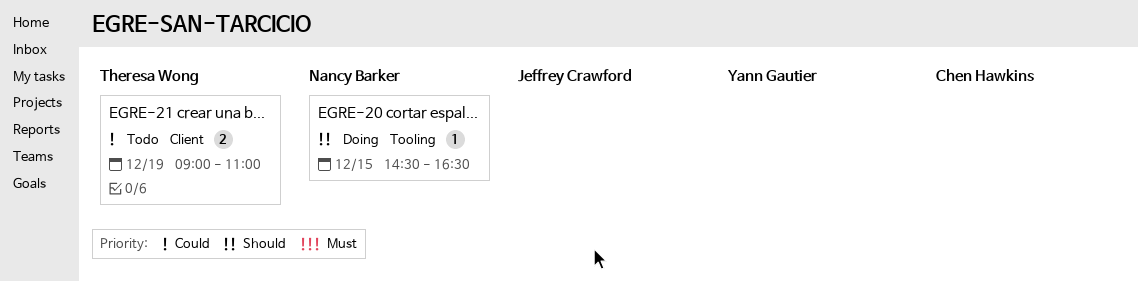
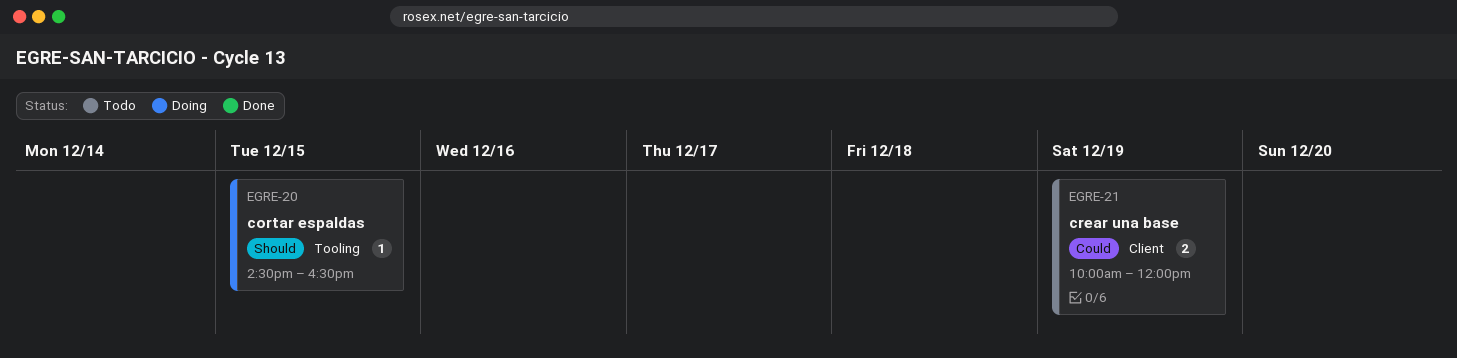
EGRE-21, begins: 09:00 -> 10:00
EGRE-21, ends: 11:00 -> 12:00

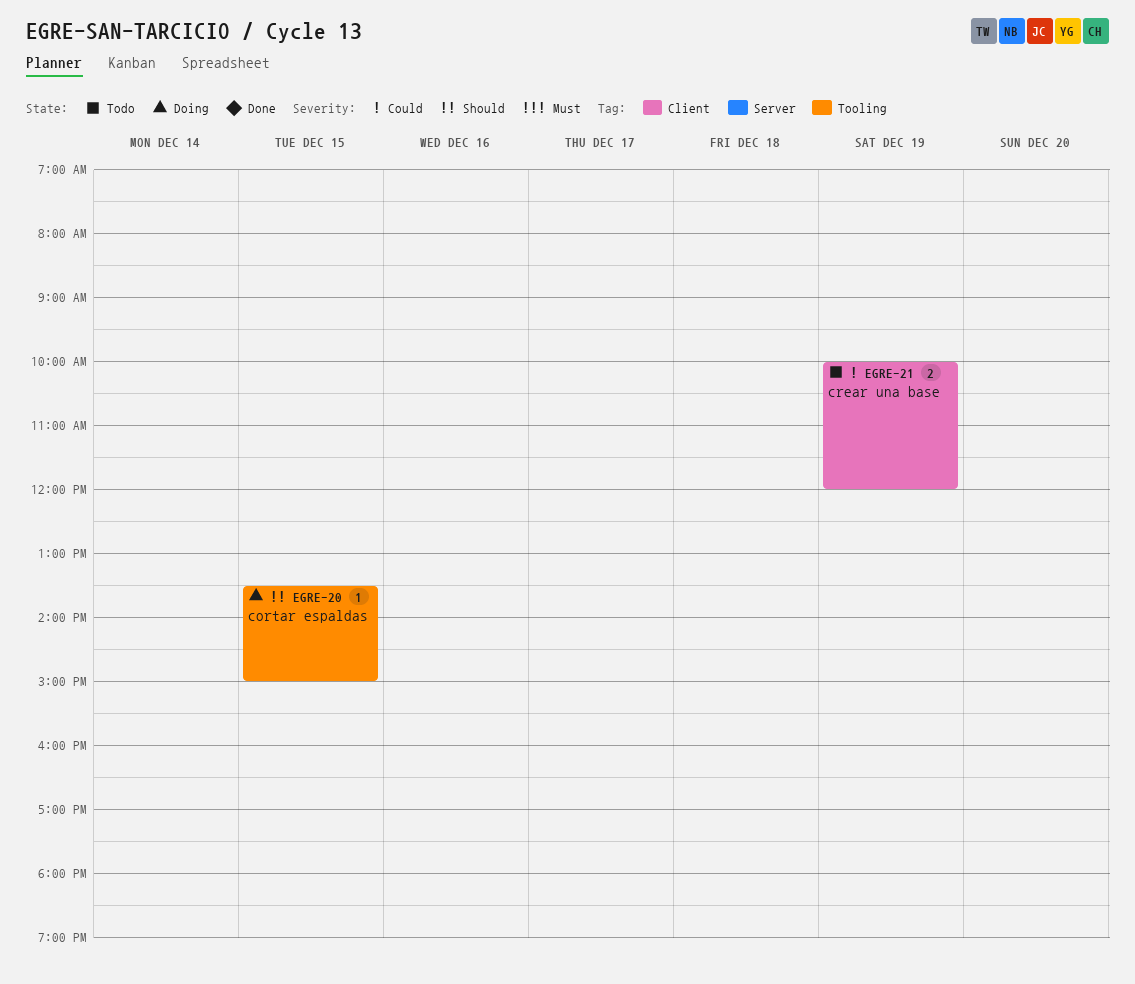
EGRE-20, begins: 14:30 -> 13:30
EGRE-20, ends: 16:30 -> 15:00

